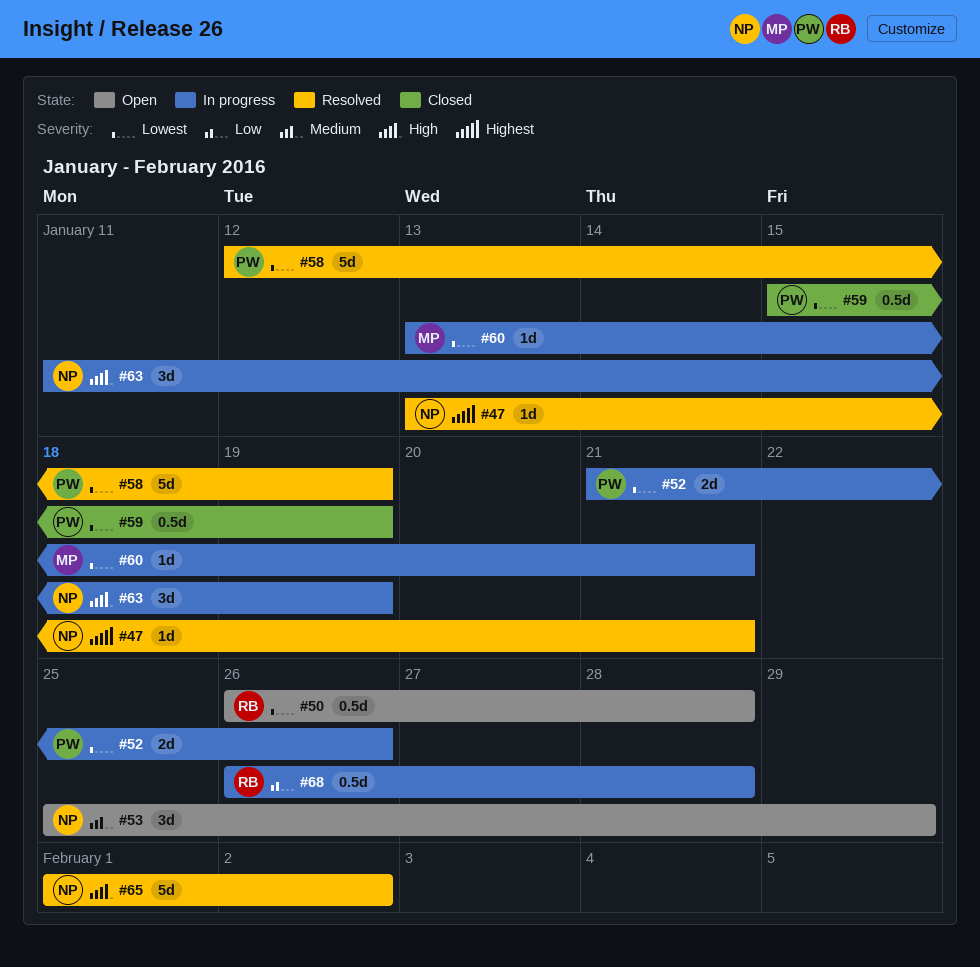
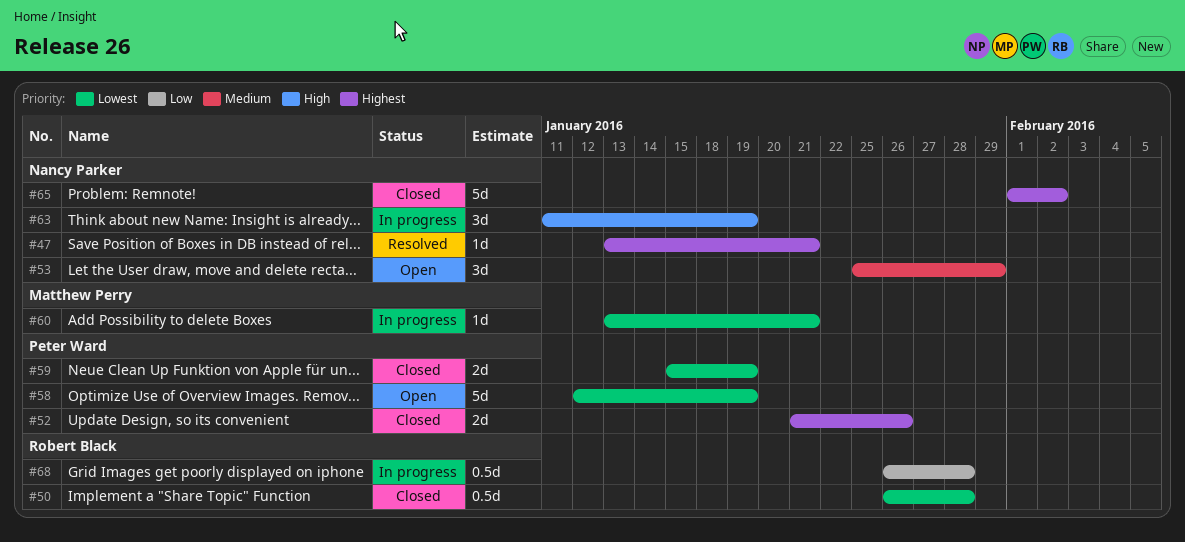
#50, status: Open -> Closed
#52, status: In progress -> Closed
#52, priority: Lowest -> Highest
#58, status: Resolved -> Open
#59, estimate: 0.5d -> 2d
#65, status: Resolved -> Closed
#65, priority: High -> Highest

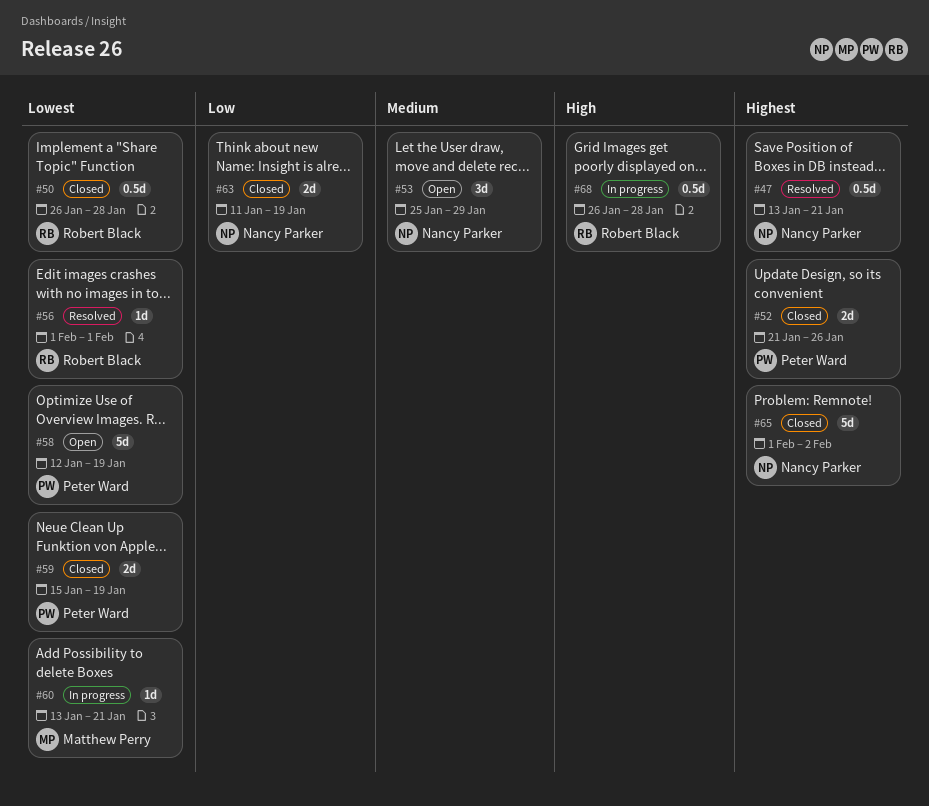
#47, estimate: 1d -> 0.5d
#56: none -> present
#63, status: In progress -> Closed
#63, priority: High -> Low
#63, estimate: 3d -> 2d
#68, priority: Low -> High

